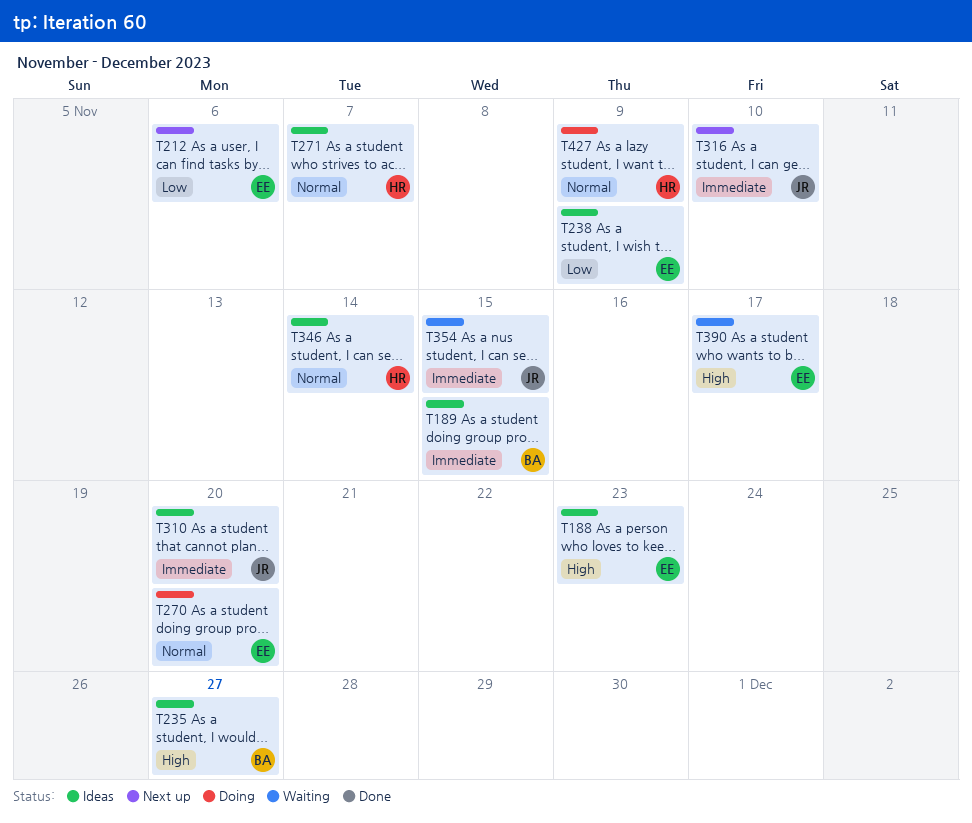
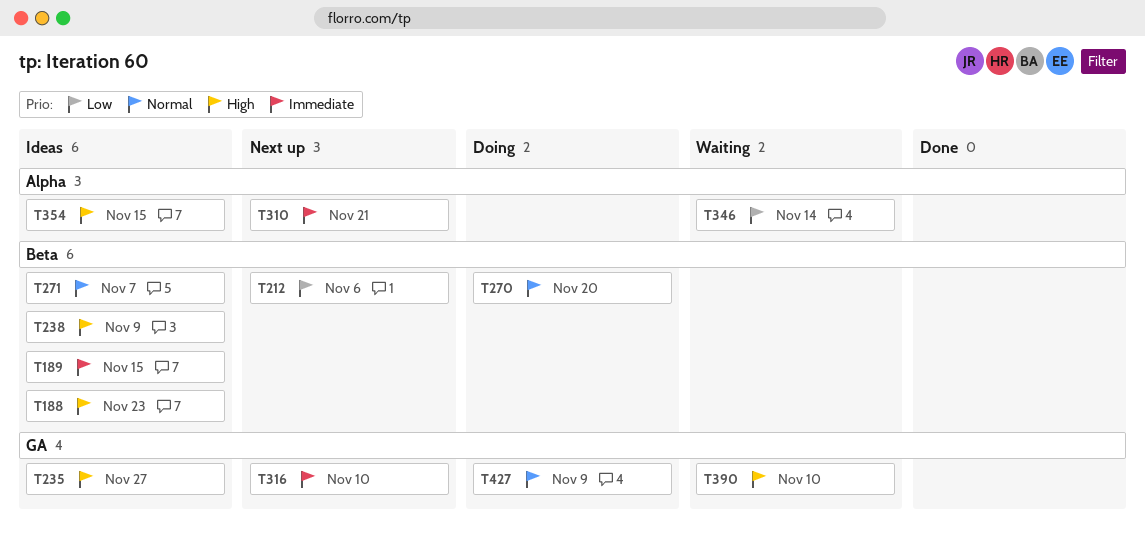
T238, priority: Low -> High
T310, status: Ideas -> Next up
T310, due: Nov 20 -> Nov 21
T346, status: Ideas -> Waiting
T346, priority: Normal -> Low
T354, status: Waiting -> Ideas
T354, priority: Immediate -> High
T390, due: Nov 17 -> Nov 10

